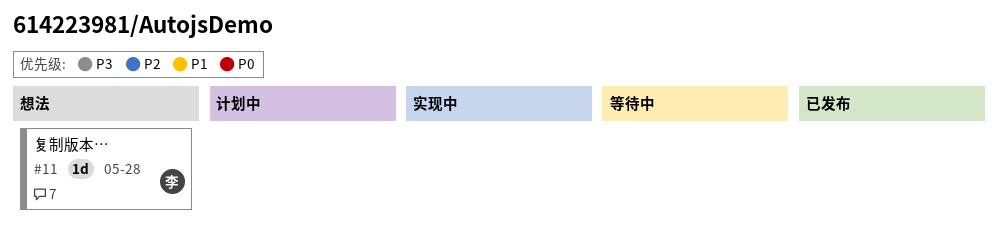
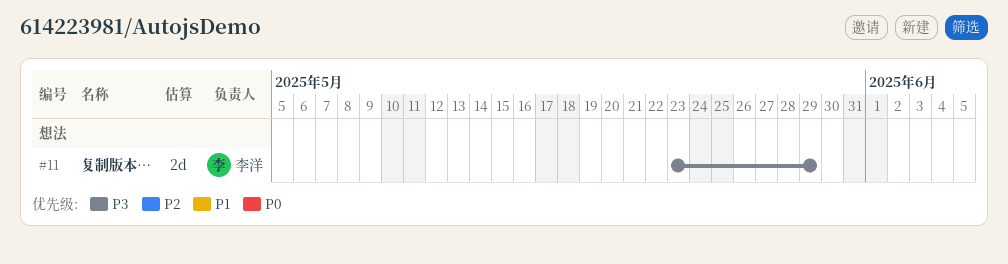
#11, estimate: 1d -> 2d
#11, due: May 28 -> May 29

